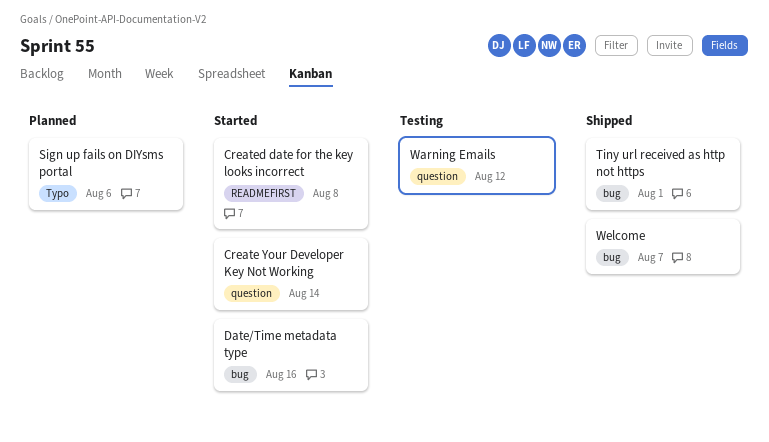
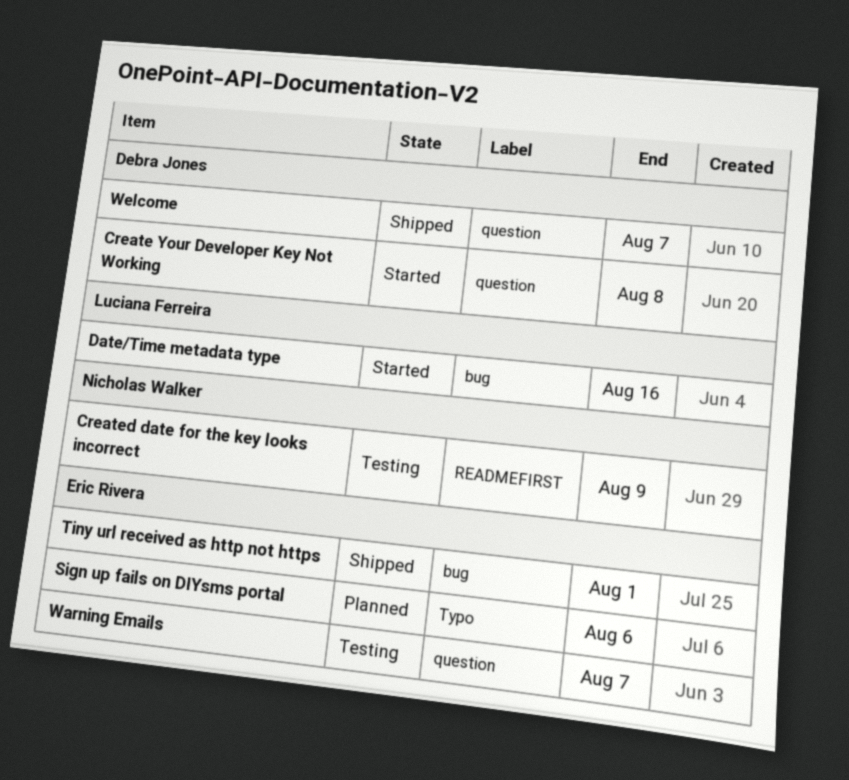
Create Your Developer Key Not Working, due: Aug 14 -> Aug 8
Created date for the key looks incorrect, status: Started -> Testing
Created date for the key looks incorrect, due: Aug 8 -> Aug 9
Warning Emails, due: Aug 12 -> Aug 7
Welcome, label: bug -> question

